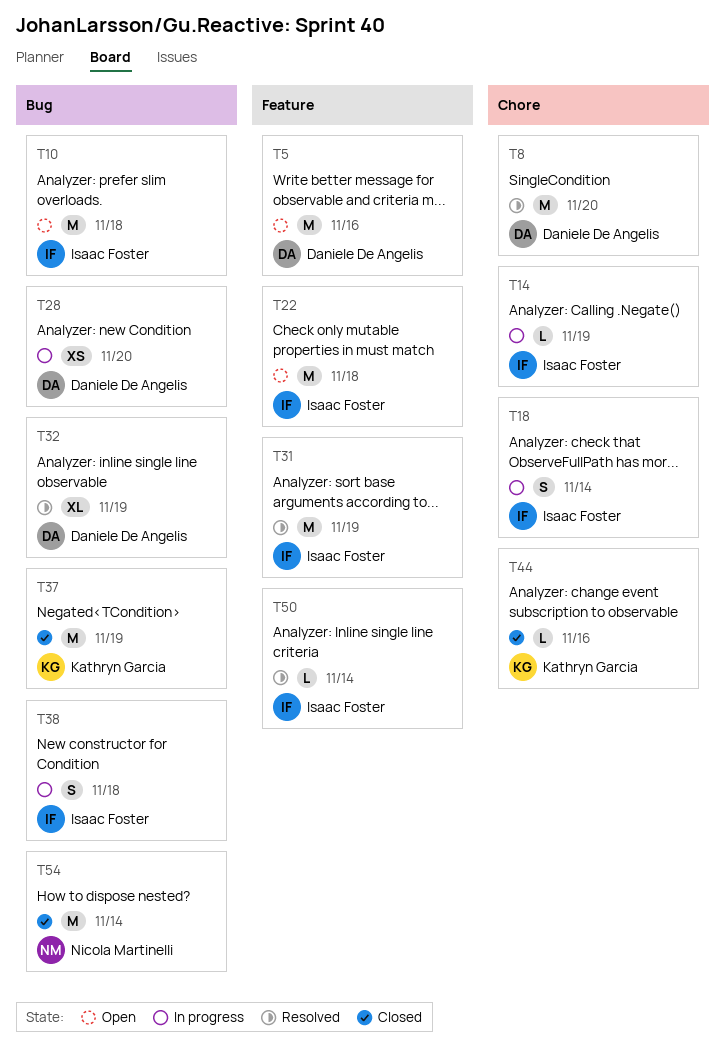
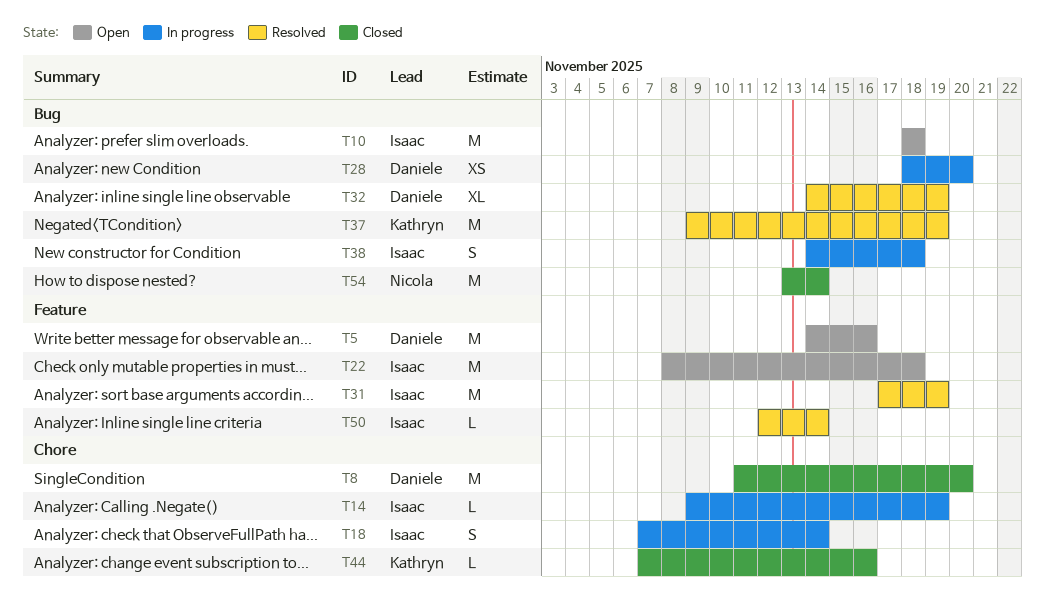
T8, status: Resolved -> Closed
T37, status: Closed -> Resolved

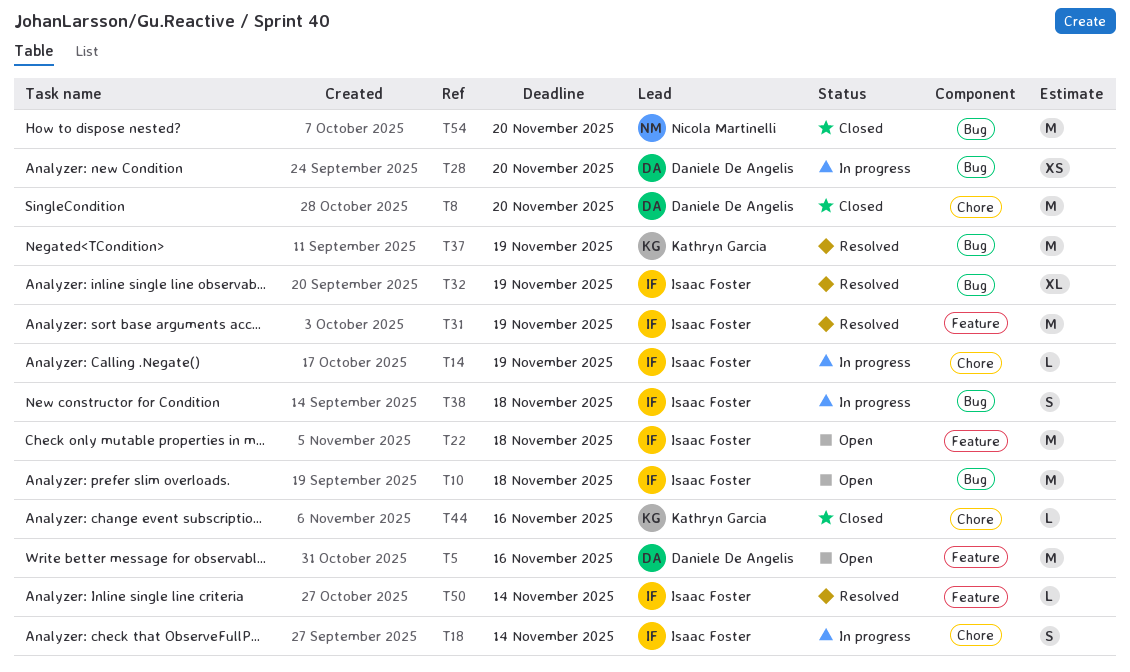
T32, owner: Daniele De Angelis -> Isaac Foster
T54, due: Nov 14 -> Nov 20

